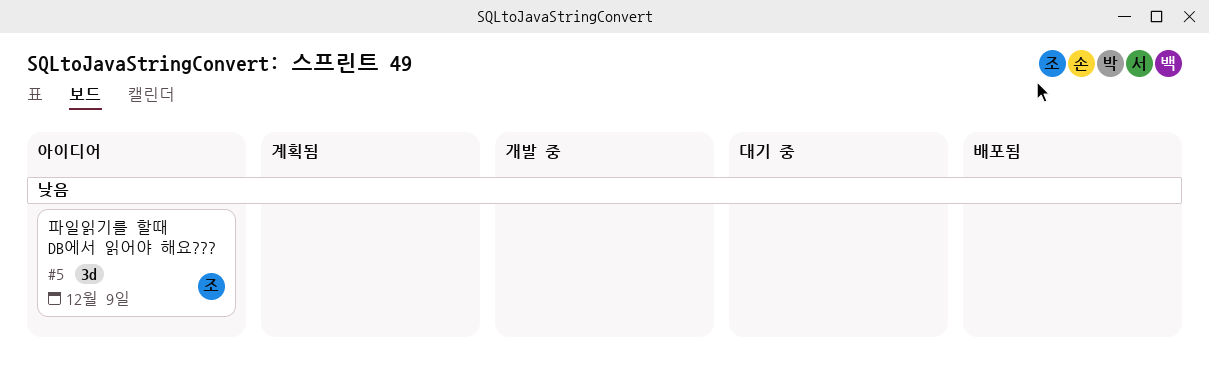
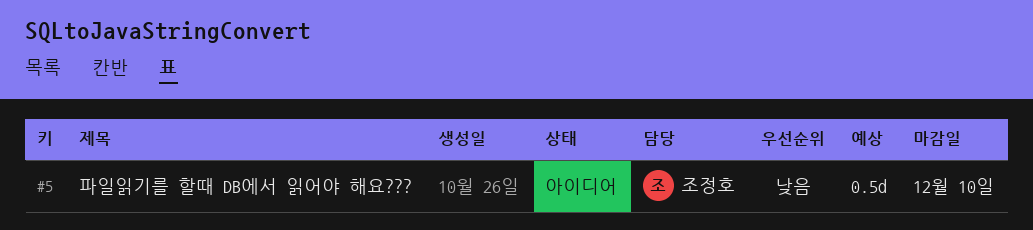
#5, estimate: 3d -> 0.5d
#5, due: Dec 9 -> Dec 10

